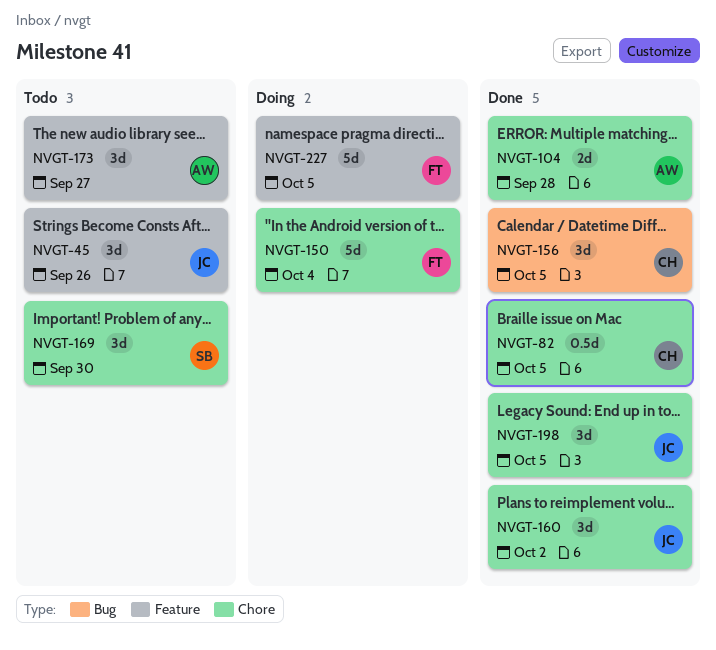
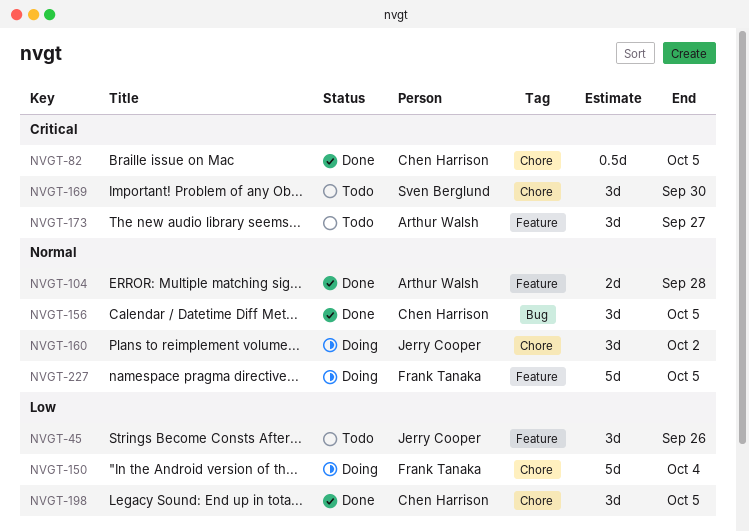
NVGT-104, label: Chore -> Feature
NVGT-160, status: Done -> Doing
NVGT-198, owner: Jerry Cooper -> Chen Harrison

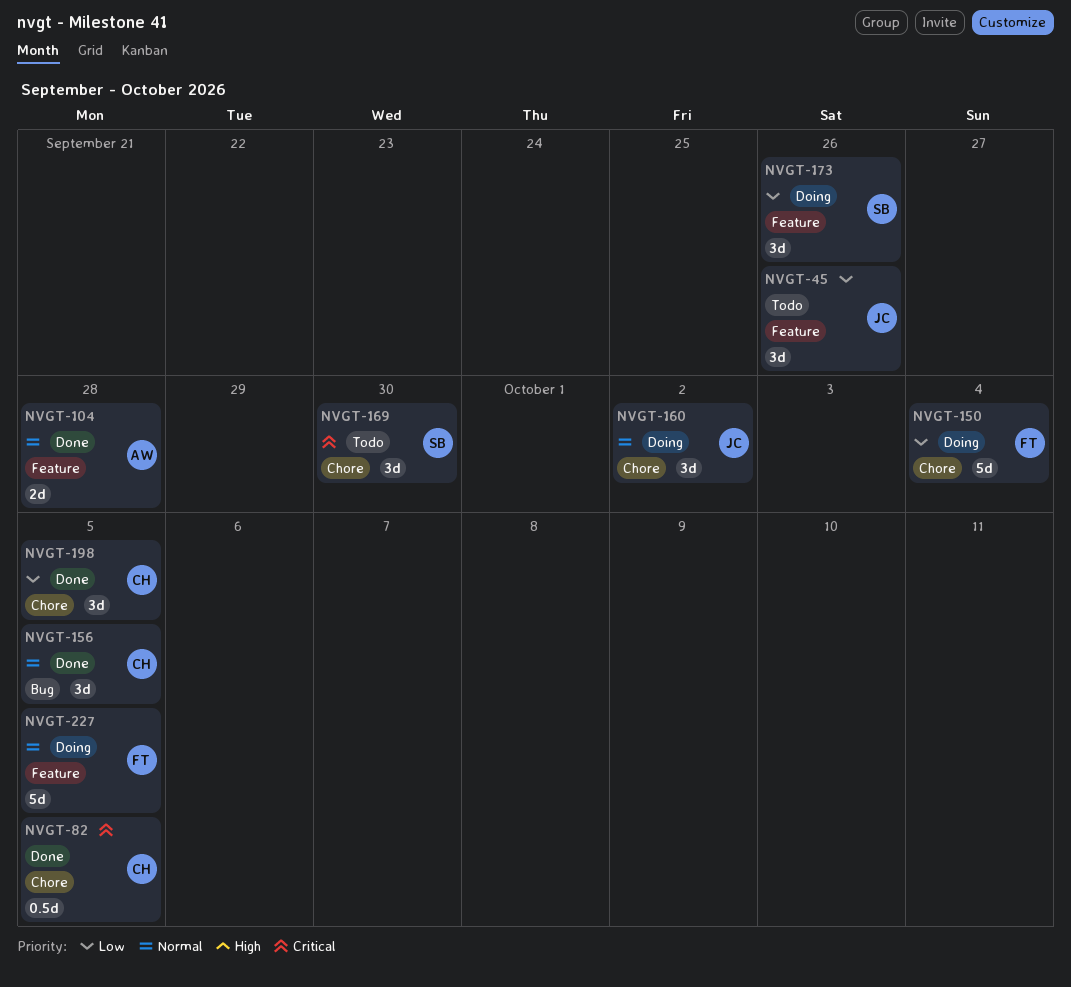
NVGT-173, status: Todo -> Doing
NVGT-173, owner: Arthur Walsh -> Sven Berglund
NVGT-173, priority: Critical -> Low
NVGT-173, due: Sep 27 -> Sep 26

